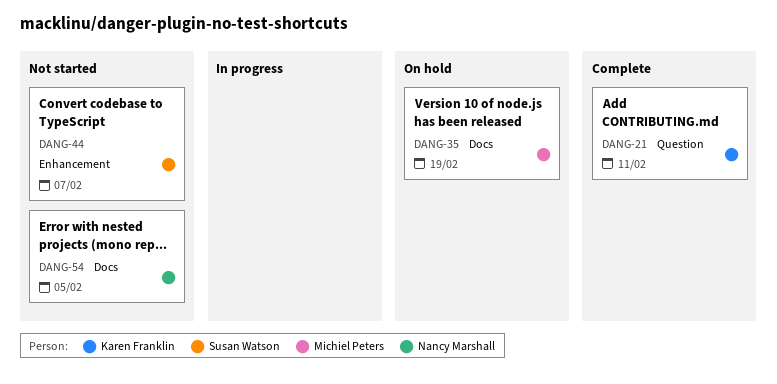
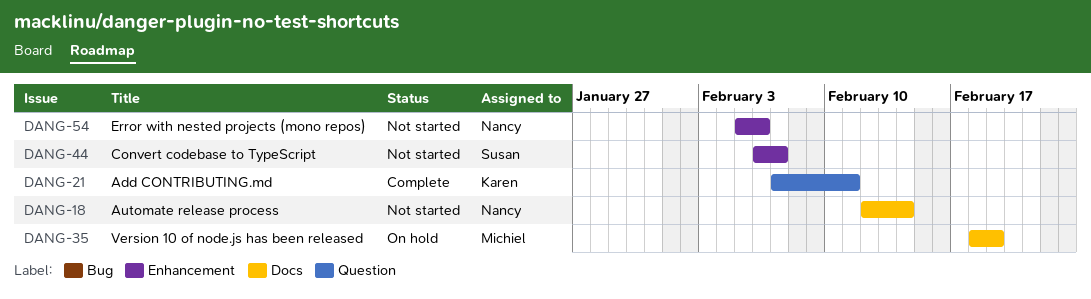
DANG-18: none -> present
DANG-54, label: Docs -> Enhancement
DANG-54, due: Feb 5 -> Feb 6

